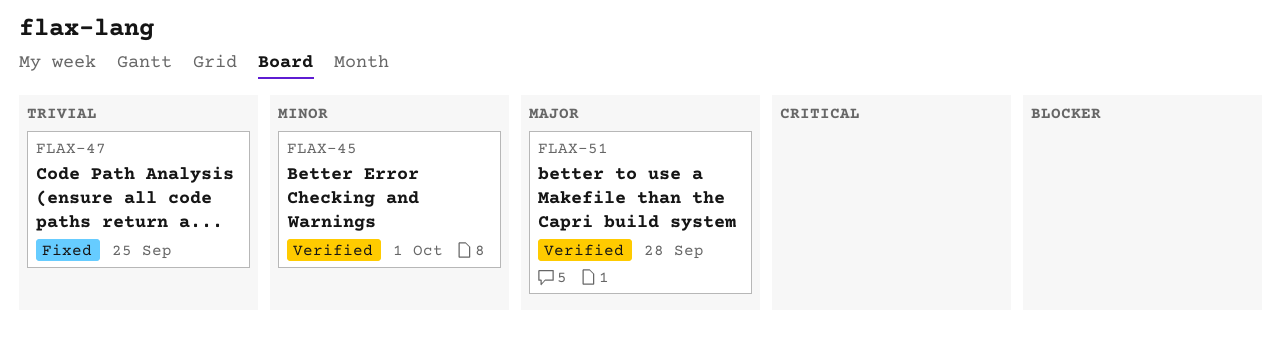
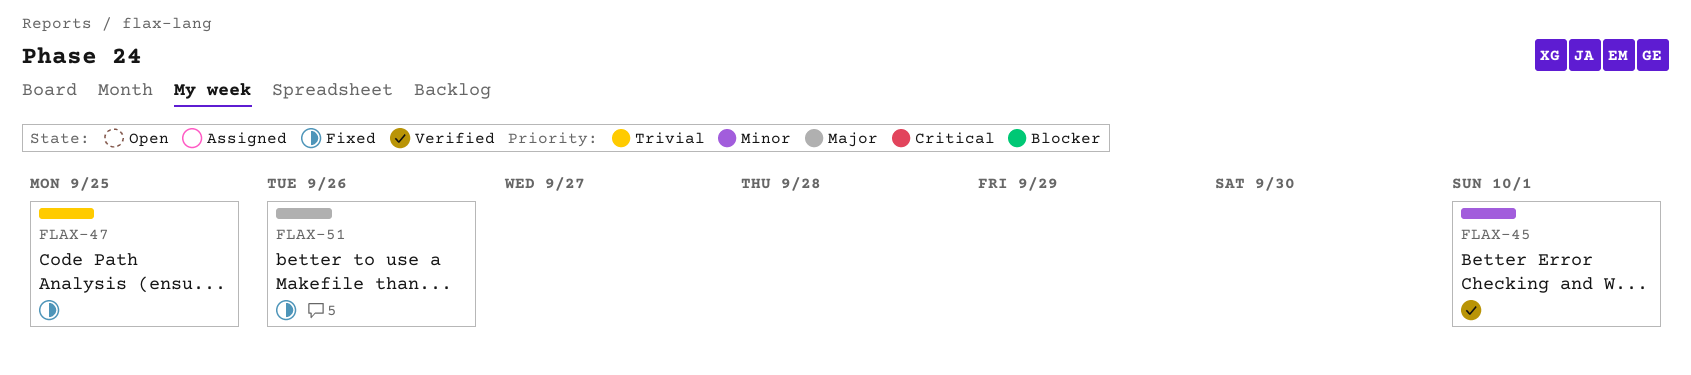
FLAX-51, status: Verified -> Fixed
FLAX-51, due: Sep 28 -> Sep 26

